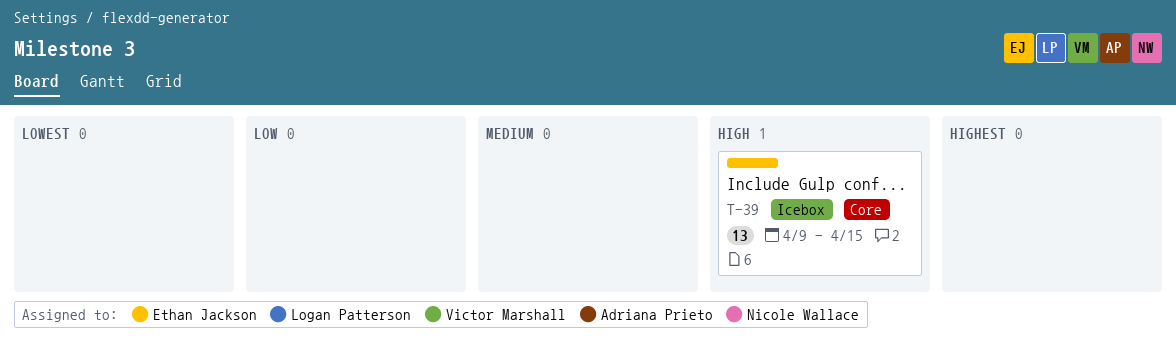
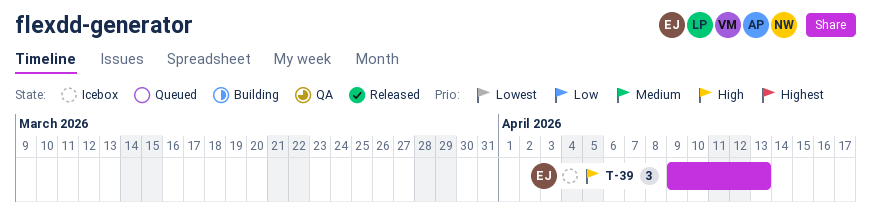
T-39, estimate: 13 -> 3
T-39, due: Apr 15 -> Apr 13

